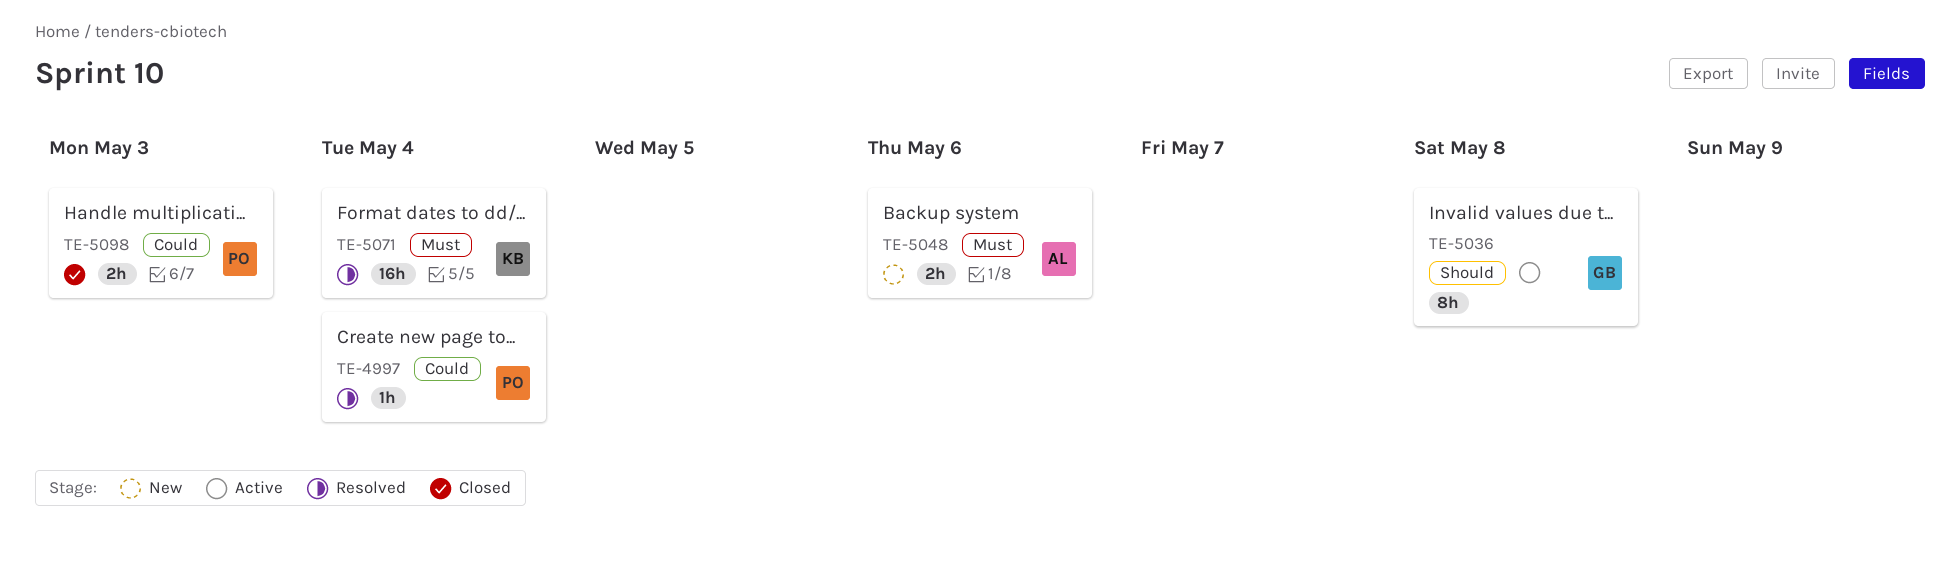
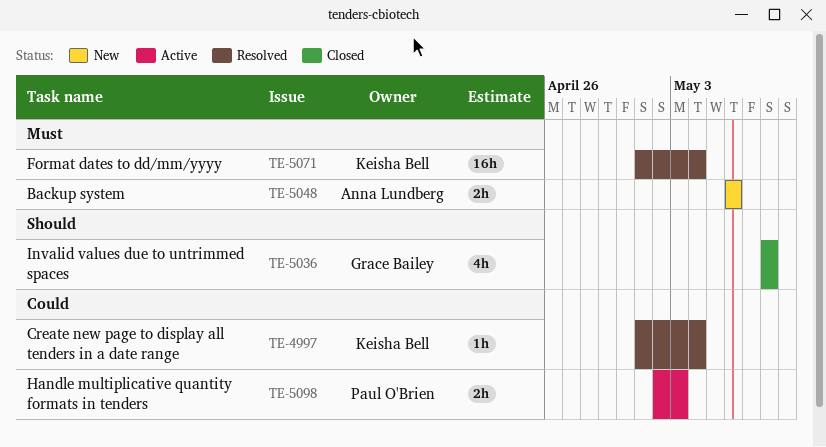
TE-4997, owner: Paul O'Brien -> Keisha Bell
TE-5036, status: Active -> Closed
TE-5036, estimate: 8h -> 4h
TE-5098, status: Closed -> Active

